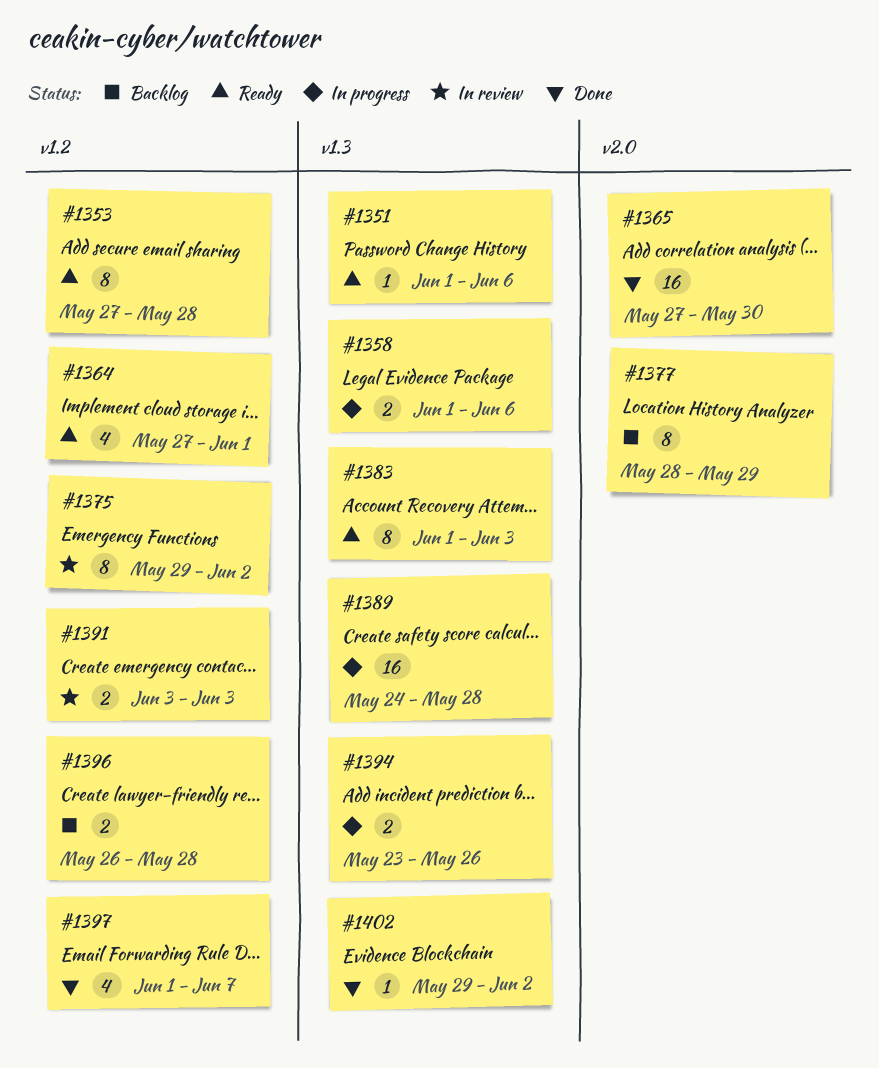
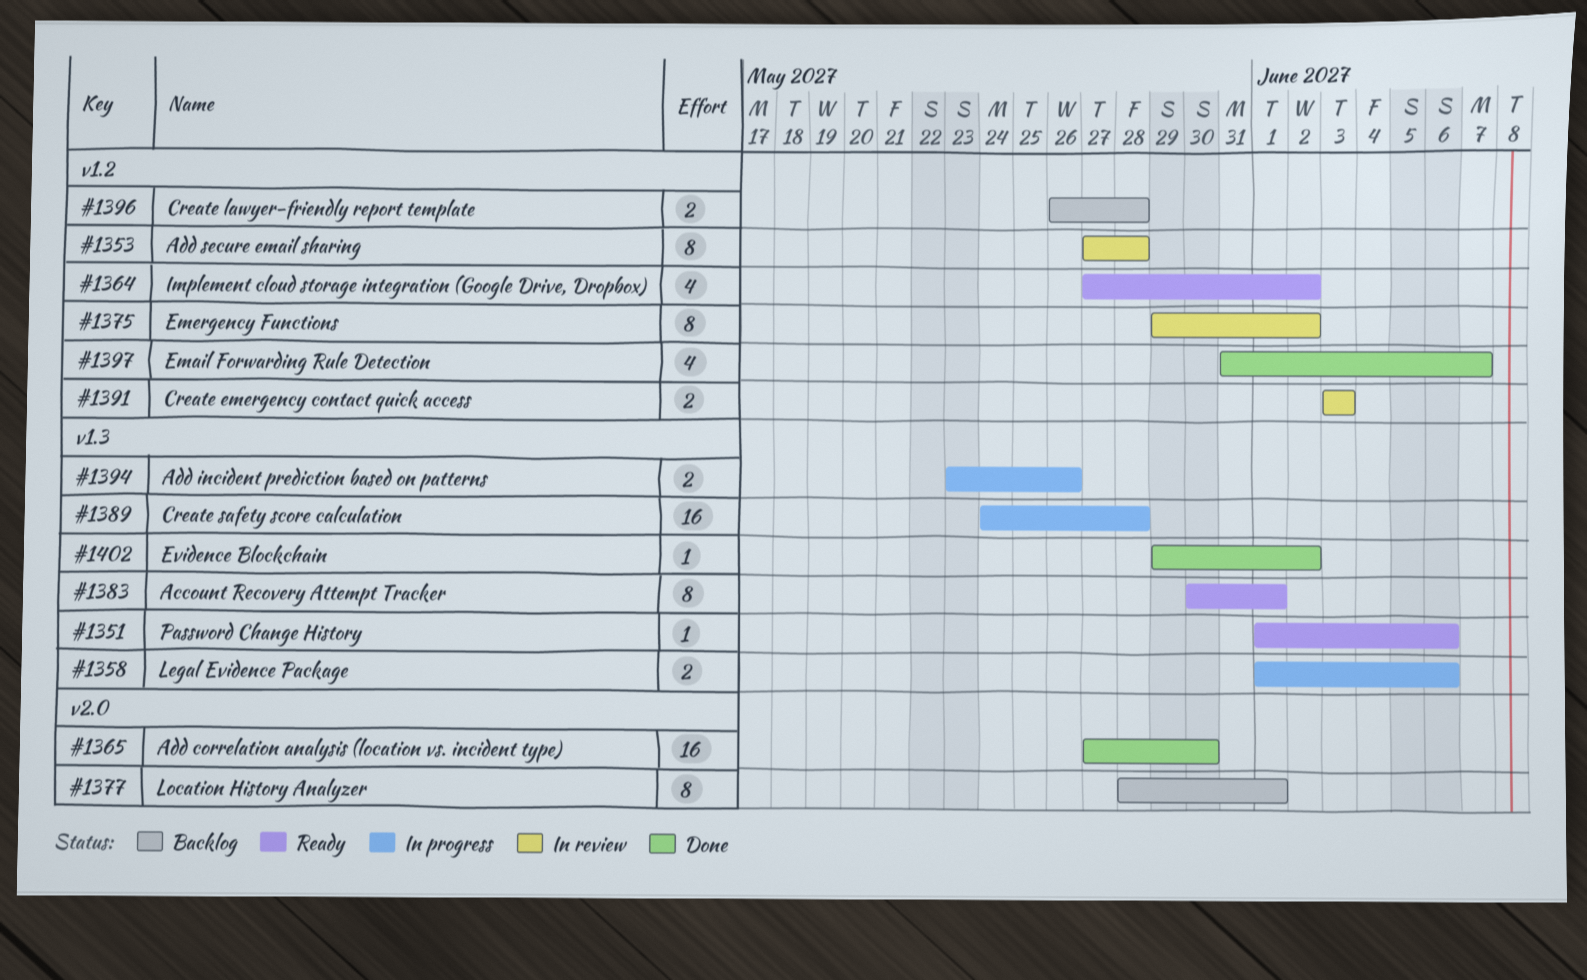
#1353, status: Ready -> In review
#1364, due: Jun 1 -> Jun 2
#1377, due: May 29 -> Jun 1
#1383, start: Jun 1 -> May 30
#1383, due: Jun 3 -> Jun 1
#1397, start: Jun 1 -> May 31

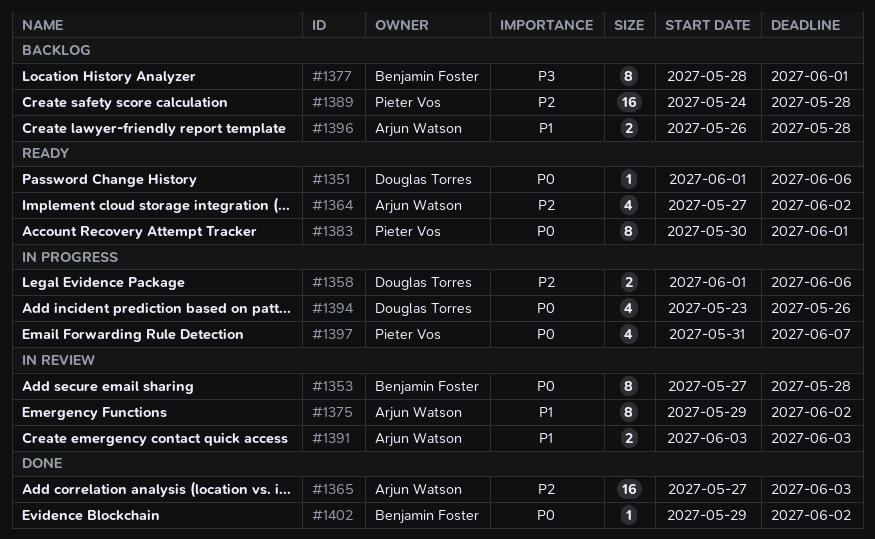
#1365, due: May 30 -> Jun 3
#1389, status: In progress -> Backlog
#1394, estimate: 2 -> 4
#1397, status: Done -> In progress

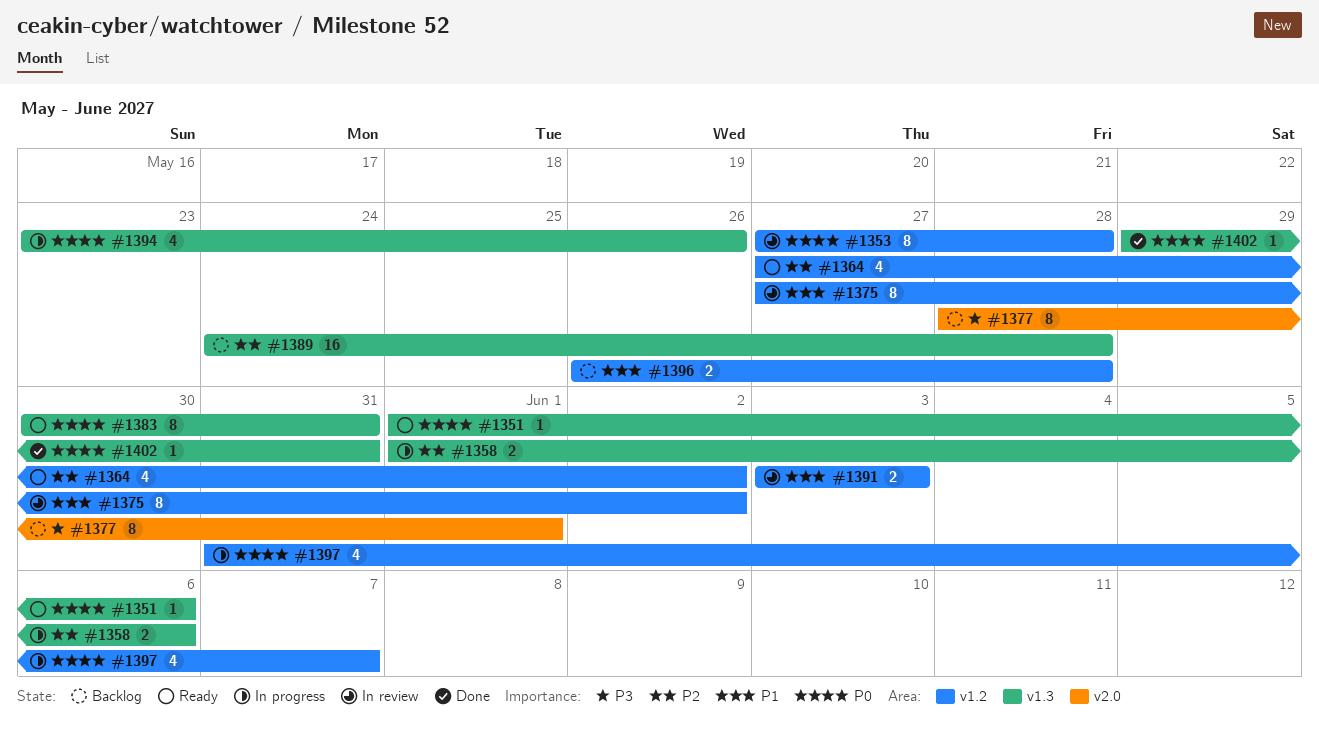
#1365: present -> none
#1375, start: May 29 -> May 27
#1383, due: Jun 1 -> May 31
#1402, due: Jun 2 -> May 31

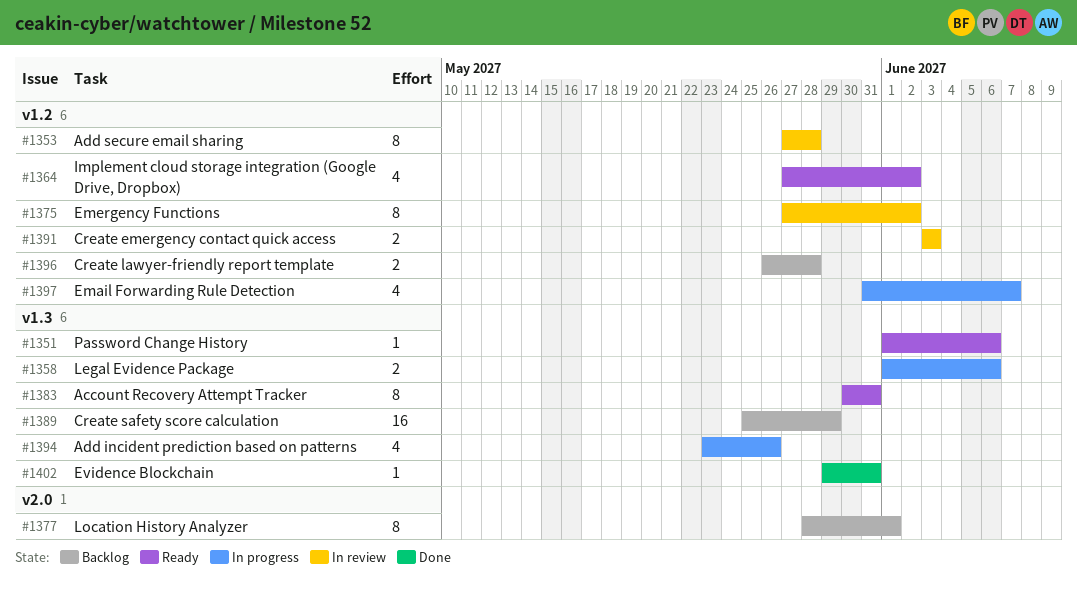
#1389, start: May 24 -> May 25
#1389, due: May 28 -> May 29

